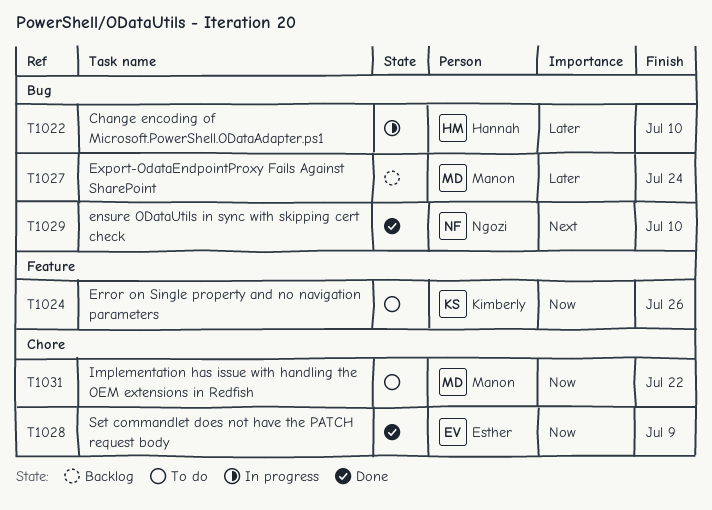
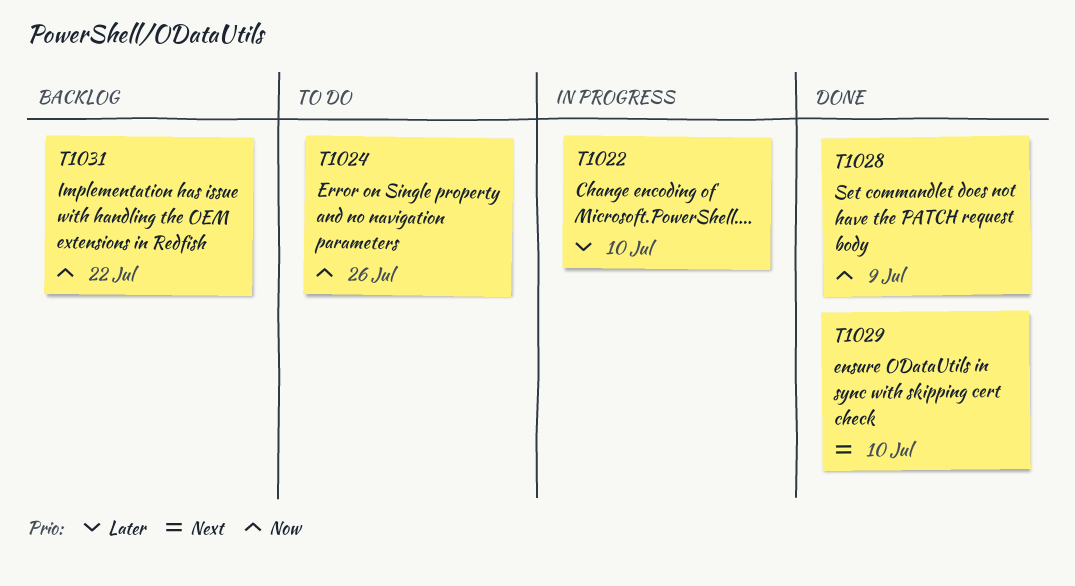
T1027: present -> none
T1031, status: To do -> Backlog

